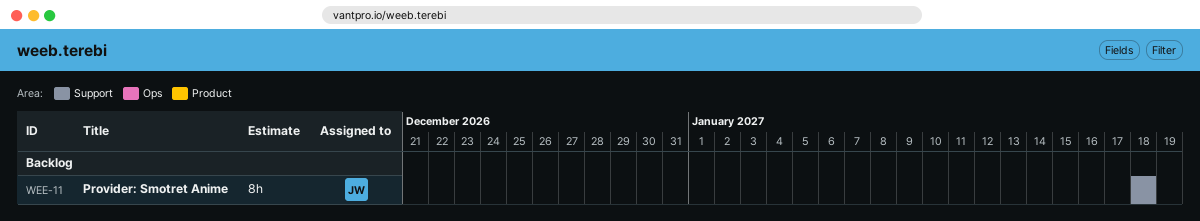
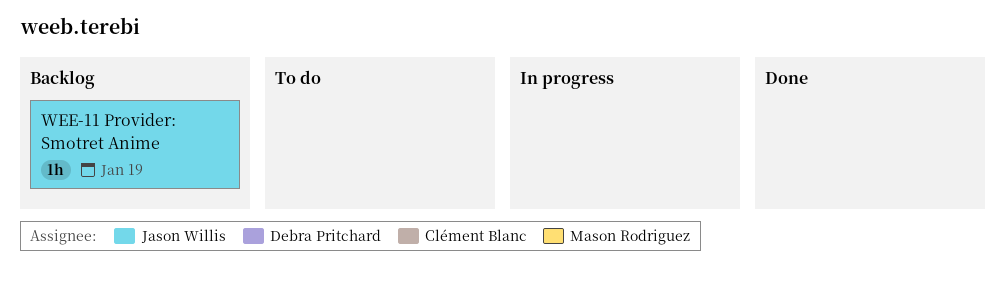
WEE-11, estimate: 8h -> 1h
WEE-11, due: Jan 18 -> Jan 19

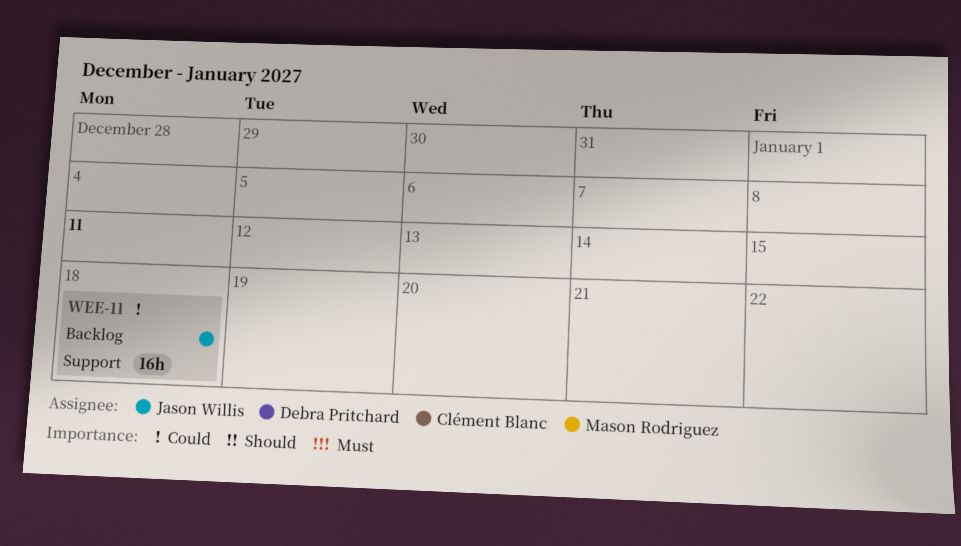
WEE-11, estimate: 1h -> 16h
WEE-11, due: Jan 19 -> Jan 18

